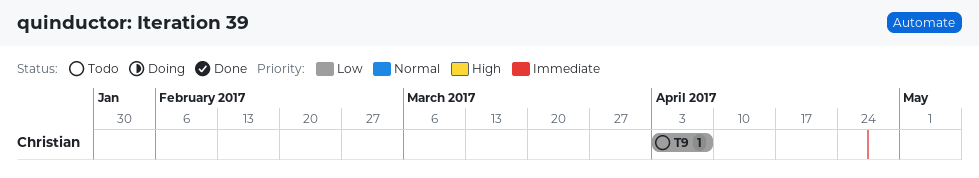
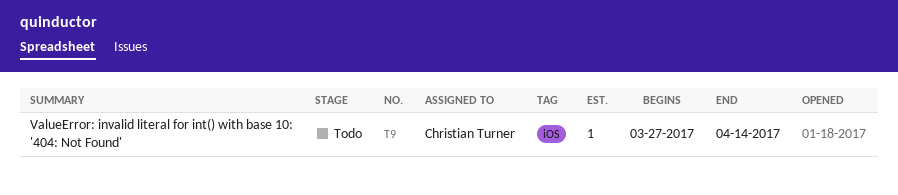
T9, start: Apr 3 -> Mar 27
T9, due: Apr 7 -> Apr 14

